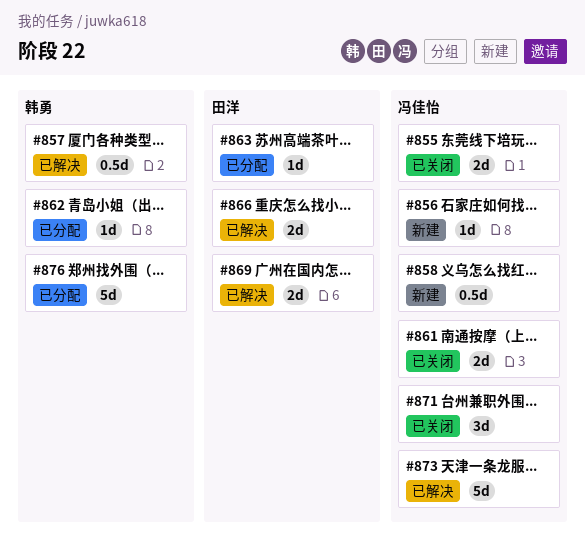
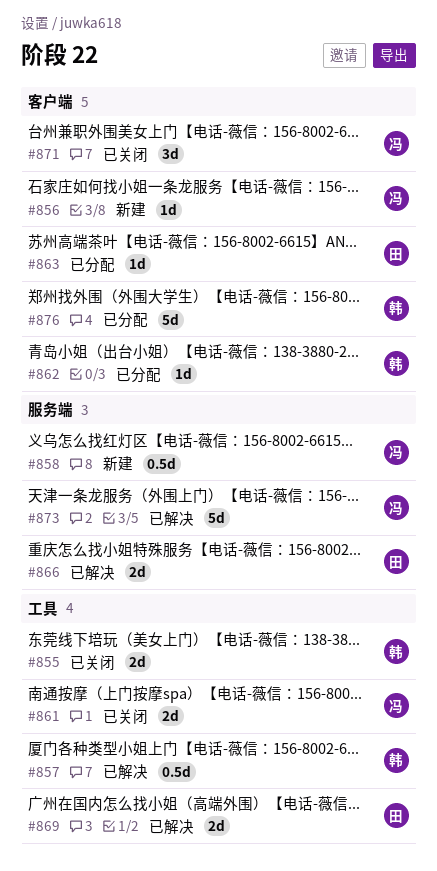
#855, owner: 冯佳怡 -> 韩勇

